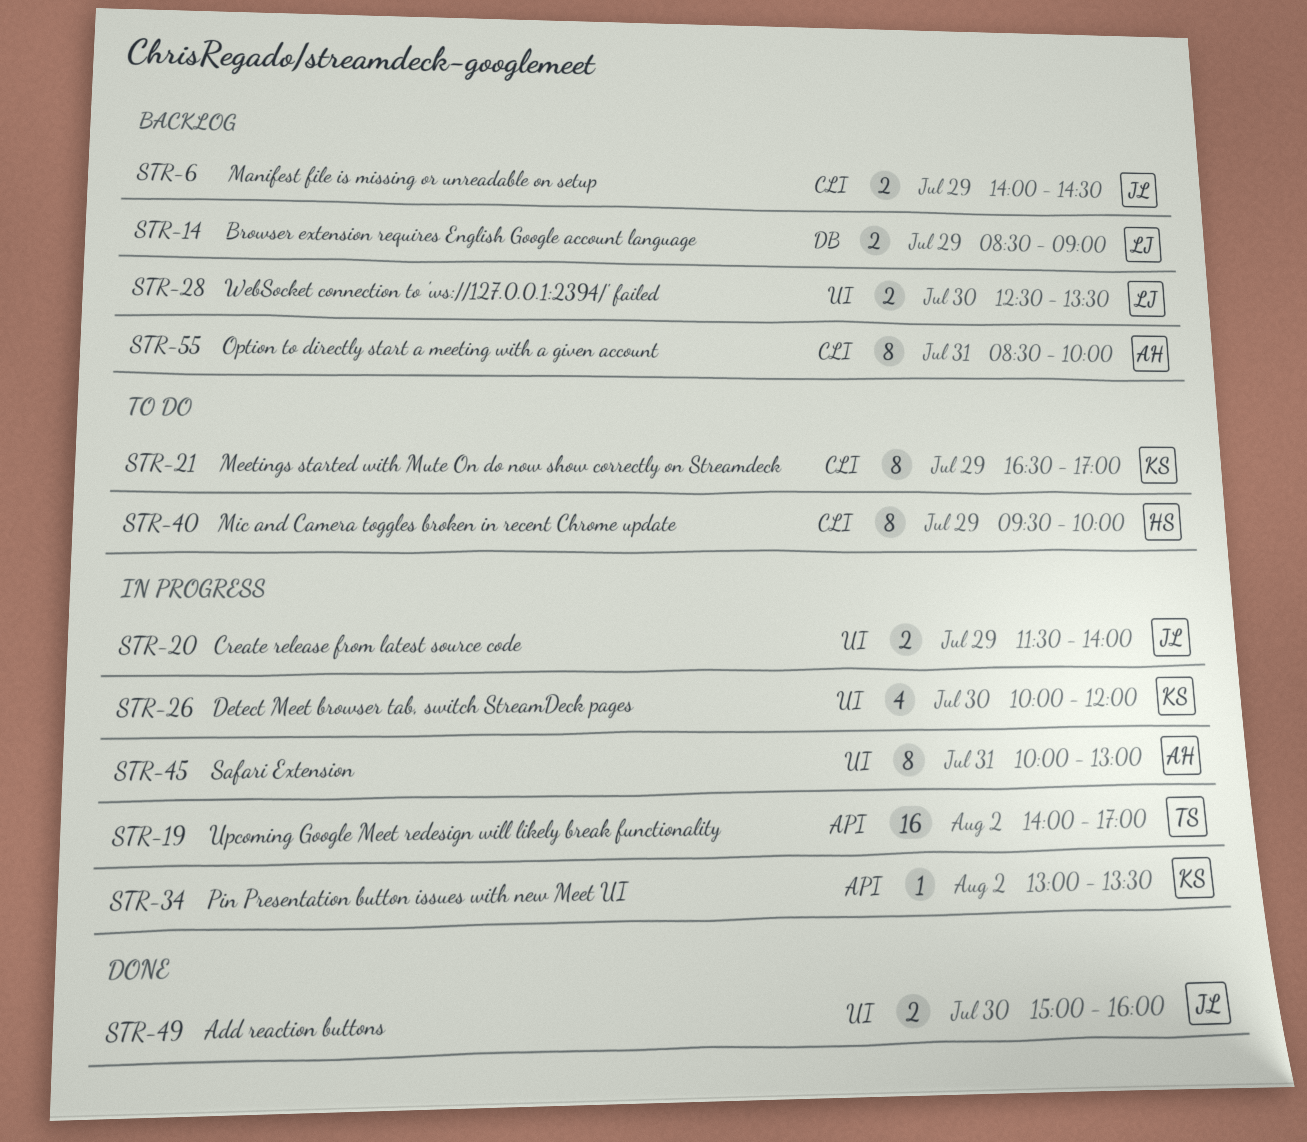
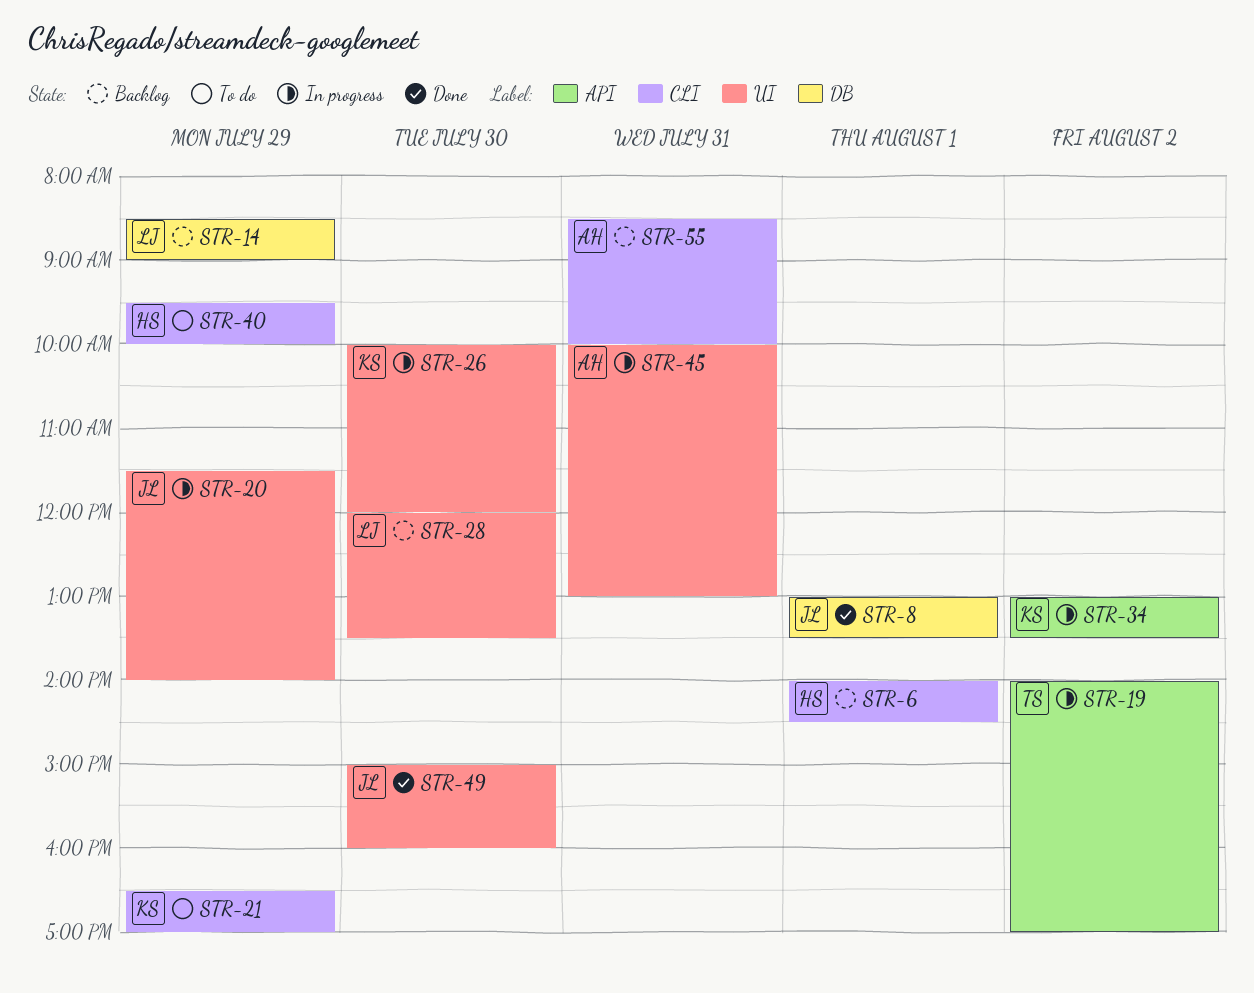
STR-6, owner: JL -> HS
STR-6, day: Jul 29 -> Aug 1
STR-8: none -> present
STR-28, begins: 12:30 -> 12:00

